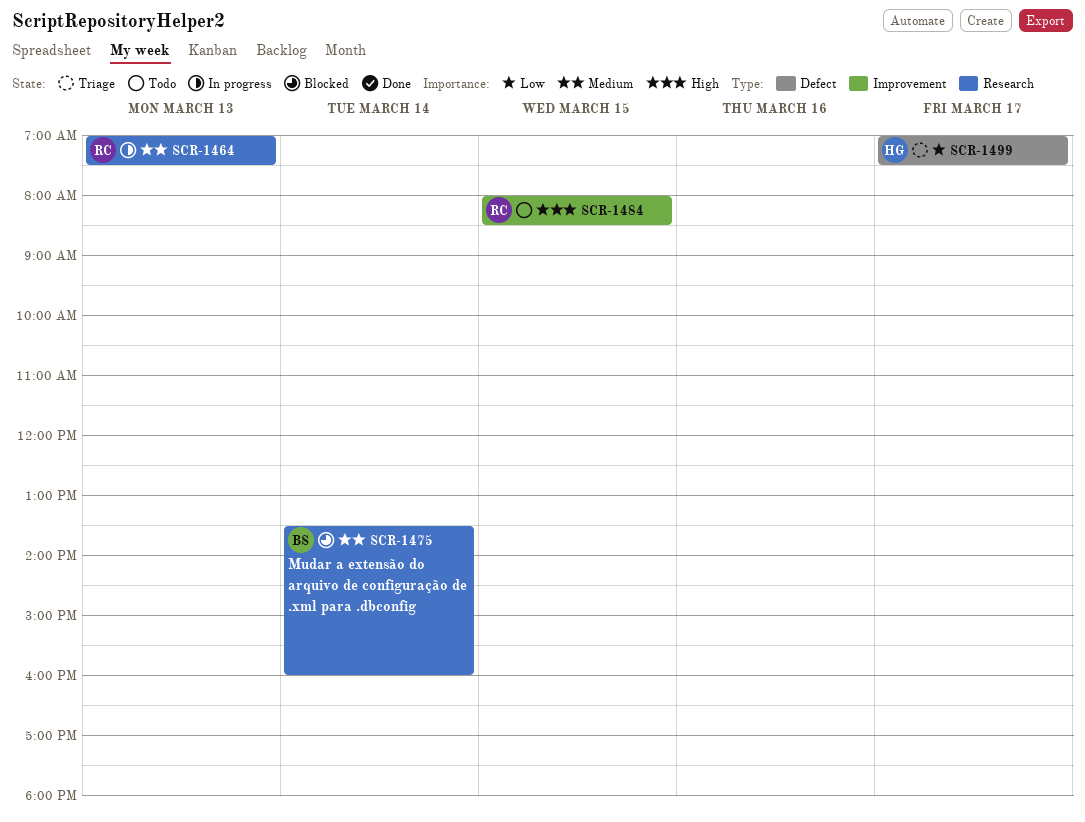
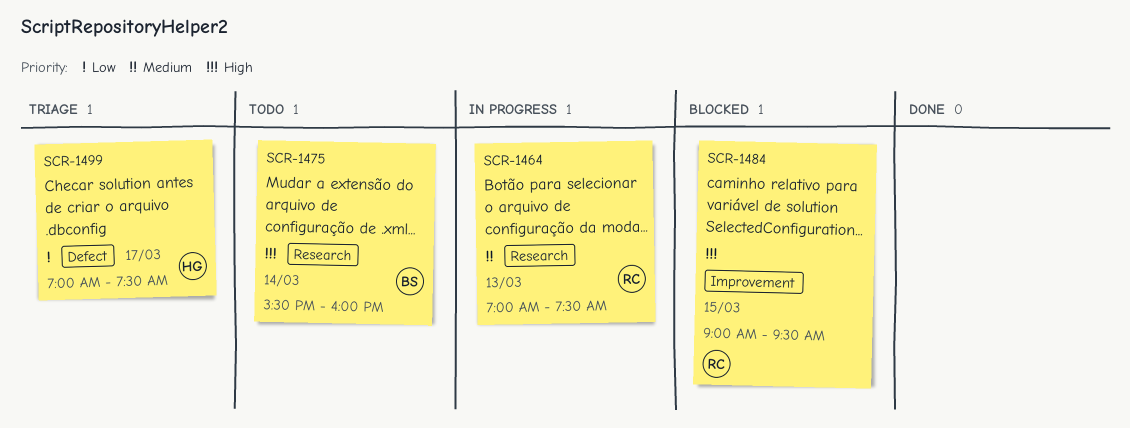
SCR-1475, status: Blocked -> Todo
SCR-1475, priority: Medium -> High
SCR-1475, begins: 13:30 -> 15:30
SCR-1484, status: Todo -> Blocked
SCR-1484, begins: 08:00 -> 09:00
SCR-1484, ends: 08:30 -> 09:30

